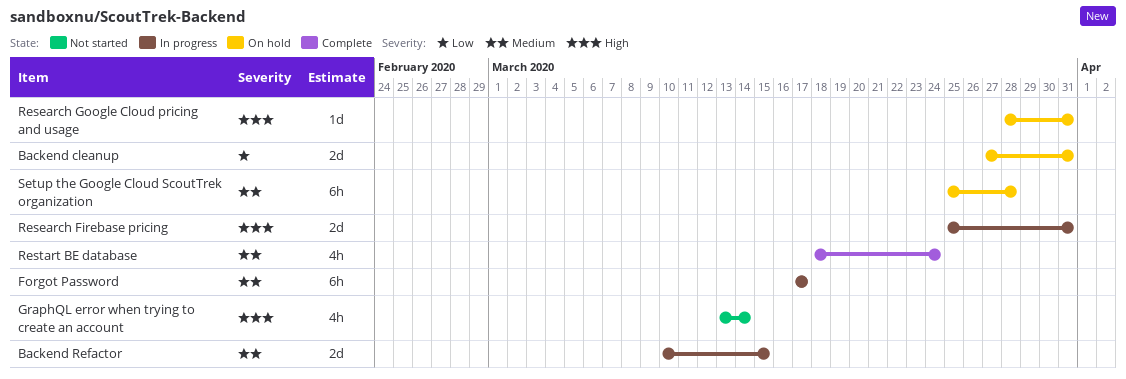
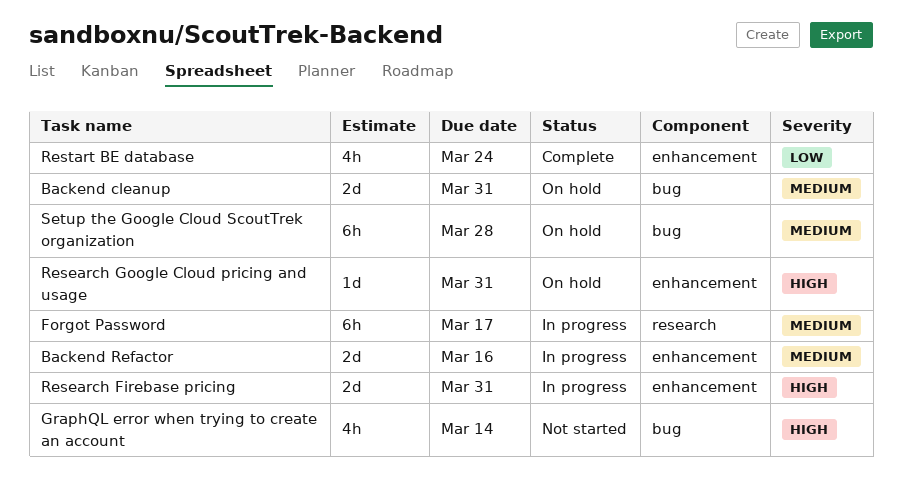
Backend cleanup, priority: Low -> Medium
Backend Refactor, due: Mar 15 -> Mar 16
Restart BE database, priority: Medium -> Low

